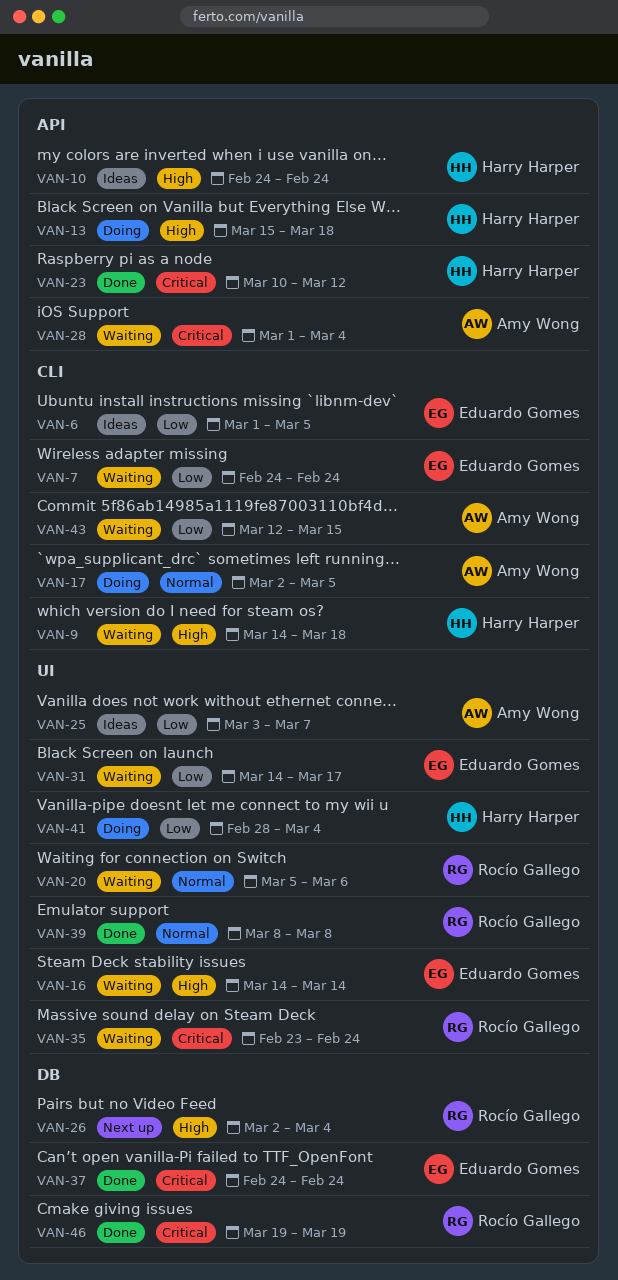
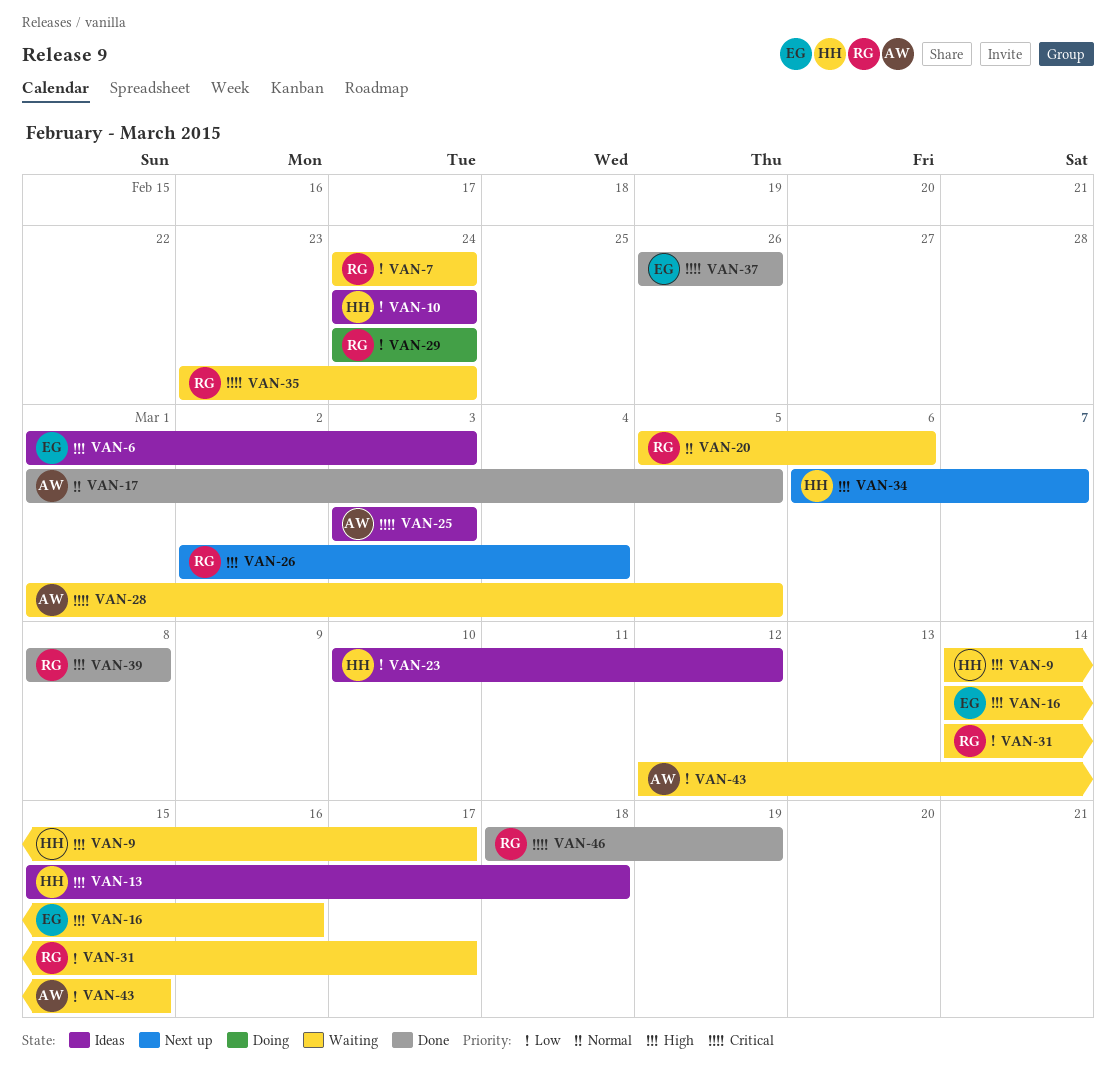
VAN-6, priority: Low -> High
VAN-6, due: Mar 5 -> Mar 3
VAN-7, owner: Eduardo Gomes -> Rocío Gallego
VAN-9, due: Mar 18 -> Mar 17
VAN-10, priority: High -> Low
VAN-13, status: Doing -> Ideas
VAN-16, due: Mar 14 -> Mar 16
VAN-17, status: Doing -> Done
VAN-17, start: Mar 2 -> Mar 1
VAN-23, status: Done -> Ideas
VAN-23, priority: Critical -> Low
VAN-25, priority: Low -> Critical
VAN-25, due: Mar 7 -> Mar 3
VAN-28, due: Mar 4 -> Mar 5
VAN-29: none -> present
VAN-31, owner: Eduardo Gomes -> Rocío Gallego
VAN-34: none -> present
VAN-37, start: Feb 24 -> Feb 26
VAN-37, due: Feb 24 -> Feb 26
VAN-39, priority: Normal -> High
VAN-41: present -> none
VAN-46, start: Mar 19 -> Mar 18

